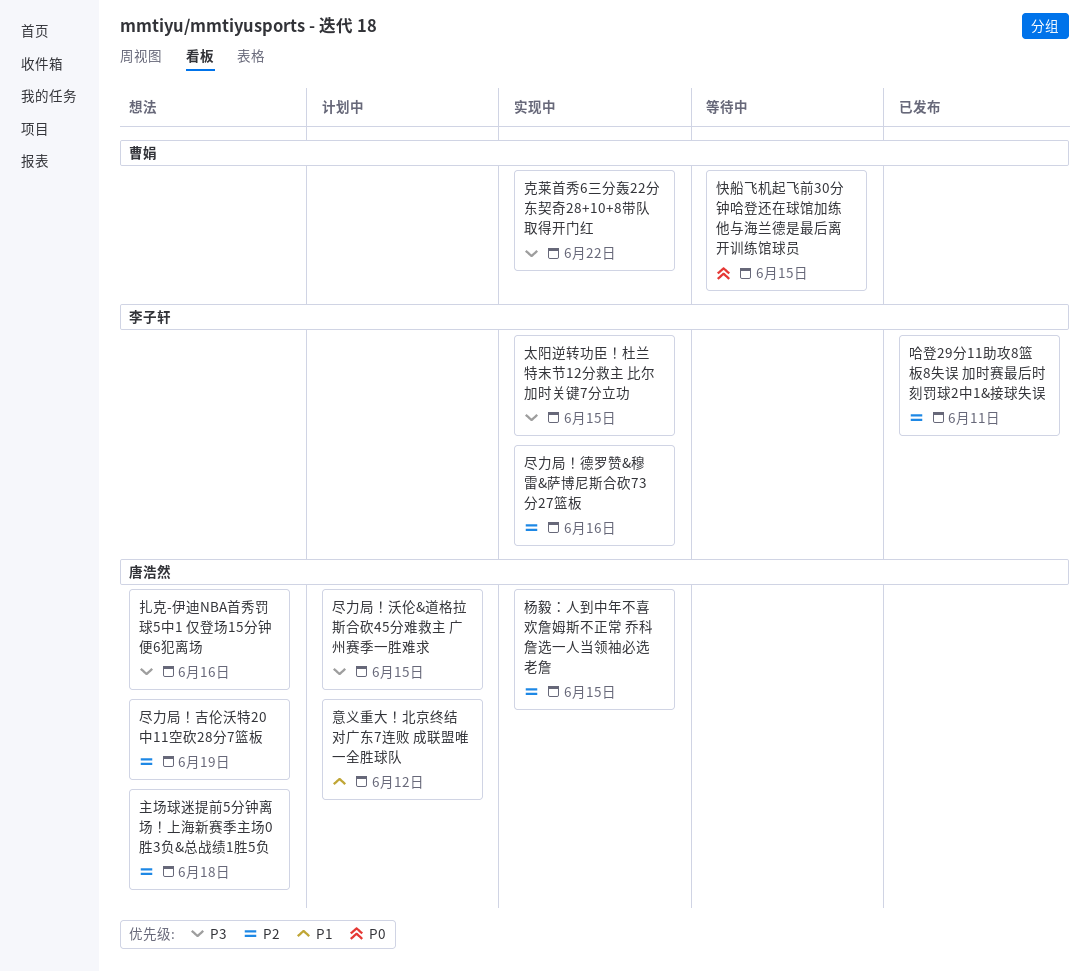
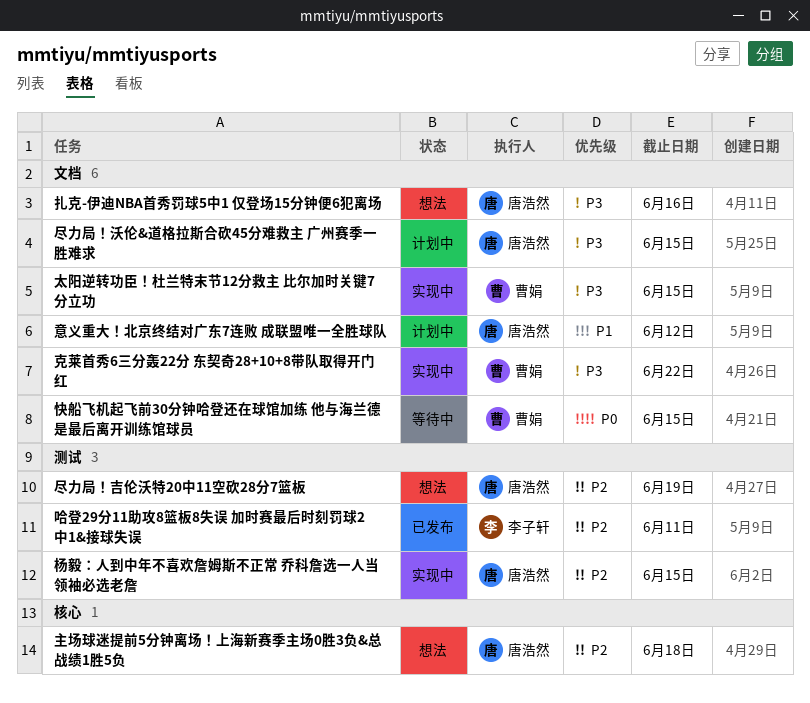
太阳逆转功臣！杜兰特末节12分救主 比尔加时关键7分立功, owner: 李子轩 -> 曹娟
尽力局！德罗赞&穆雷&萨博尼斯合砍73分27篮板: present -> none

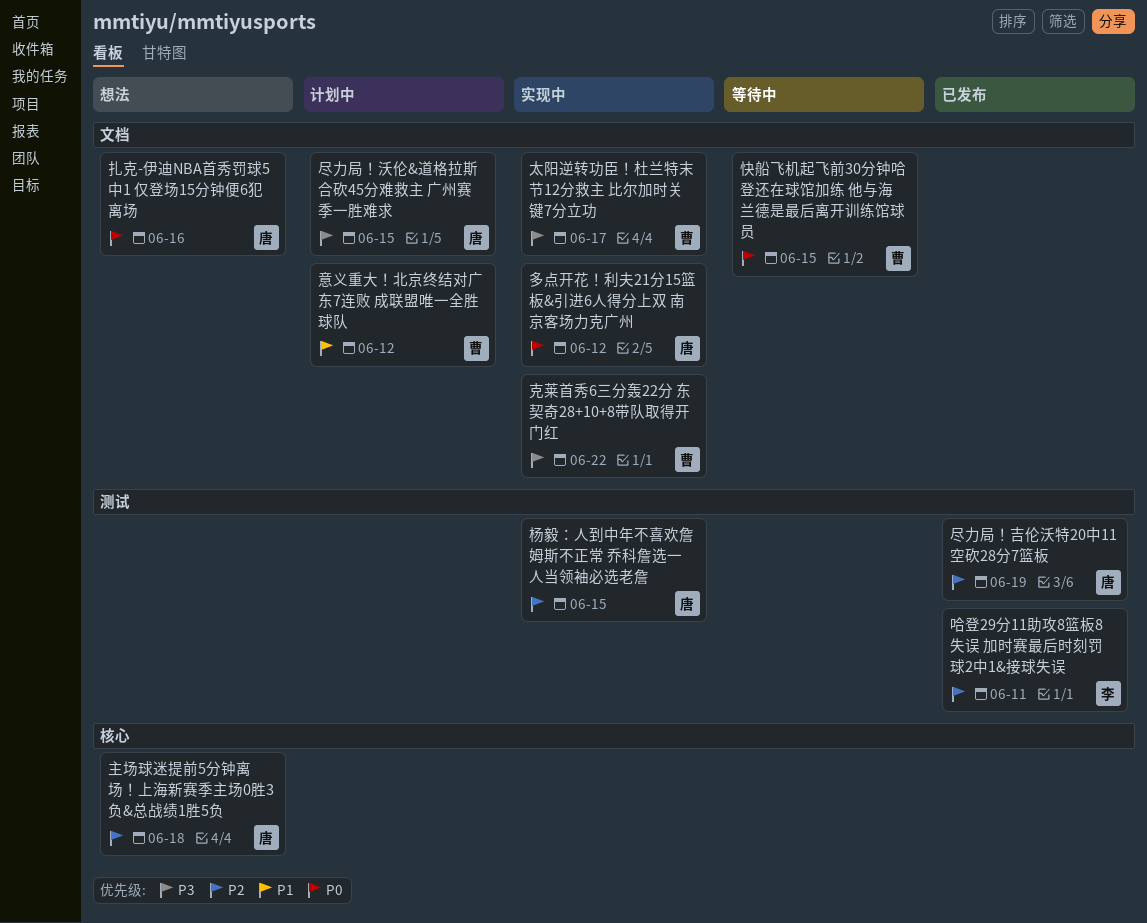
多点开花！利夫21分15篮板&引进6人得分上双 南京客场力克广州: none -> present
太阳逆转功臣！杜兰特末节12分救主 比尔加时关键7分立功, due: Jun 15 -> Jun 17
尽力局！吉伦沃特20中11空砍28分7篮板, status: 想法 -> 已发布
意义重大！北京终结对广东7连败 成联盟唯一全胜球队, owner: 唐浩然 -> 曹娟
扎克-伊迪NBA首秀罚球5中1 仅登场15分钟便6犯离场, priority: P3 -> P0

